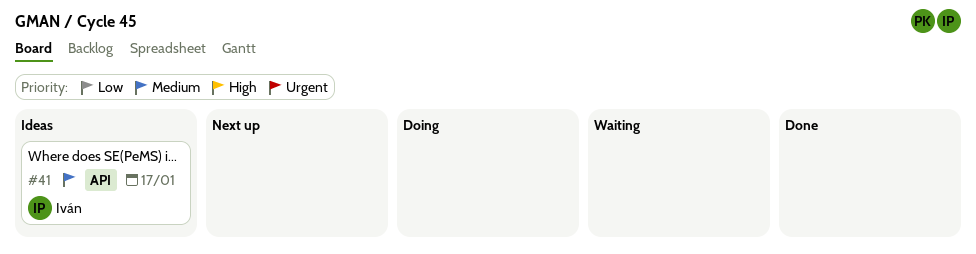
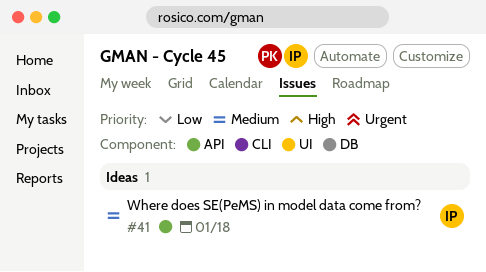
#41, due: Jan 17 -> Jan 18

